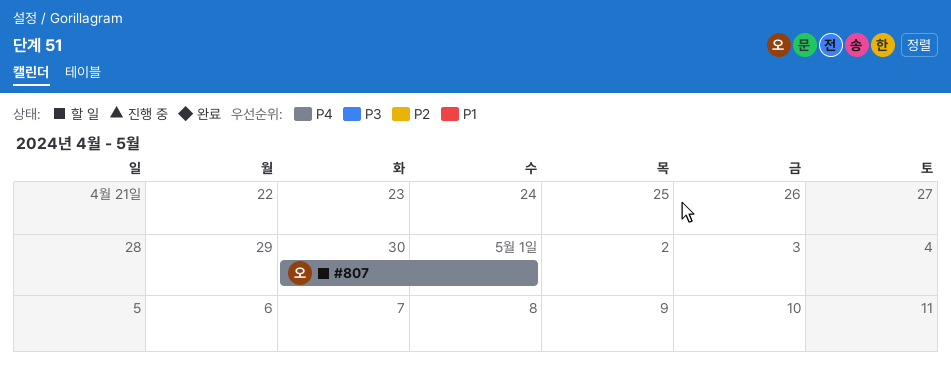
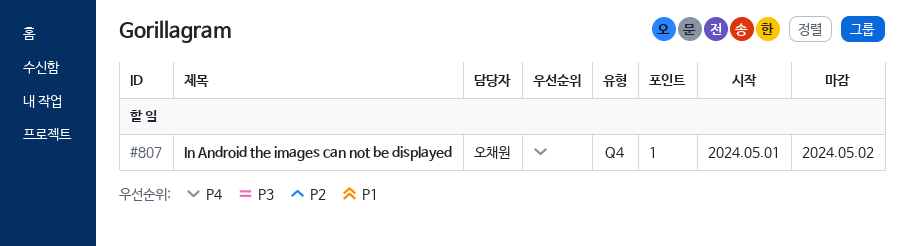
#807, start: Apr 30 -> May 1
#807, due: May 1 -> May 2

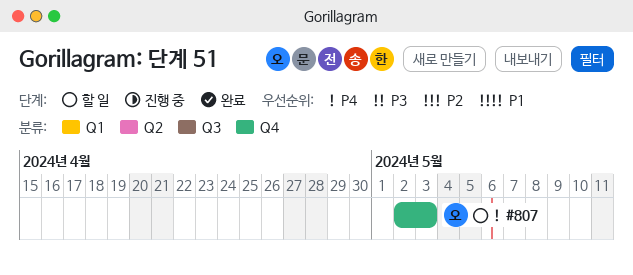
#807, start: May 1 -> May 2
#807, due: May 2 -> May 3

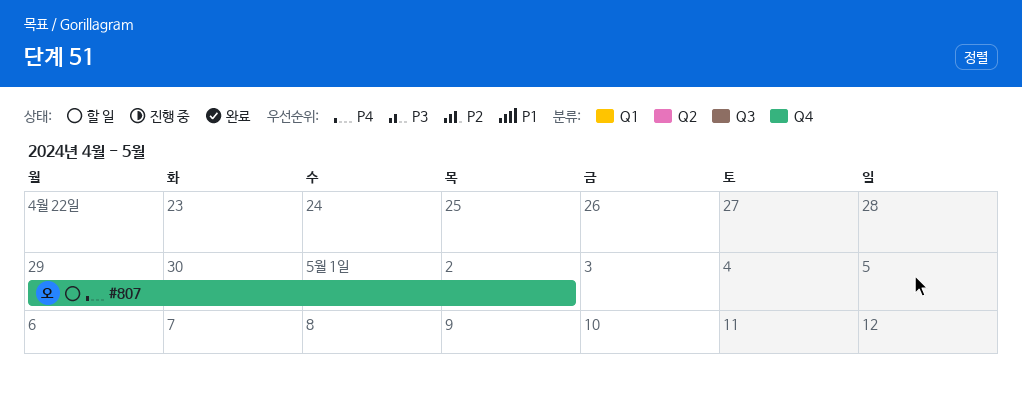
#807, start: May 2 -> Apr 29
#807, due: May 3 -> May 2

